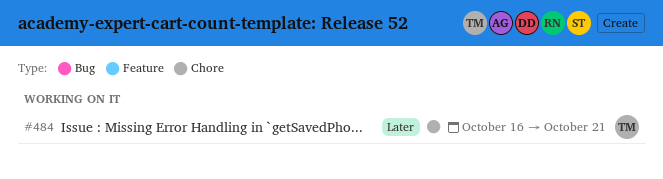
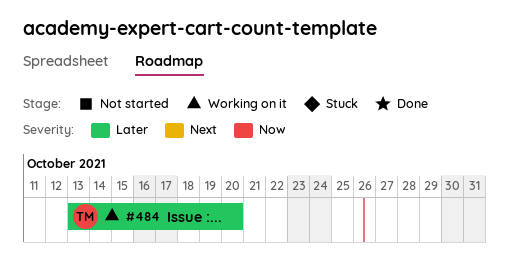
#484, start: Oct 16 -> Oct 13
#484, due: Oct 21 -> Oct 20

